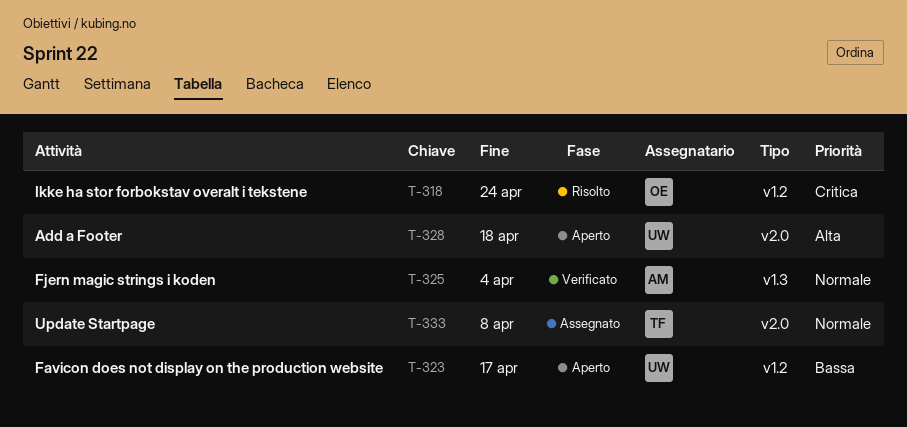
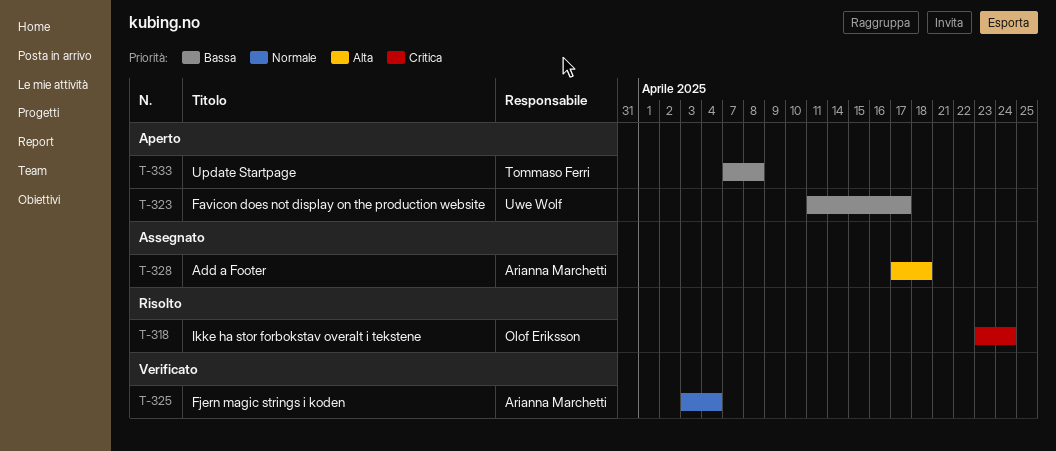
T-328, status: Aperto -> Assegnato
T-328, owner: Uwe Wolf -> Arianna Marchetti
T-333, status: Assegnato -> Aperto
T-333, priority: Normale -> Bassa

